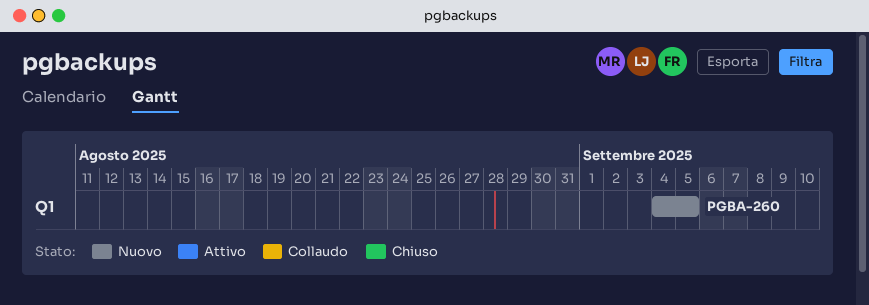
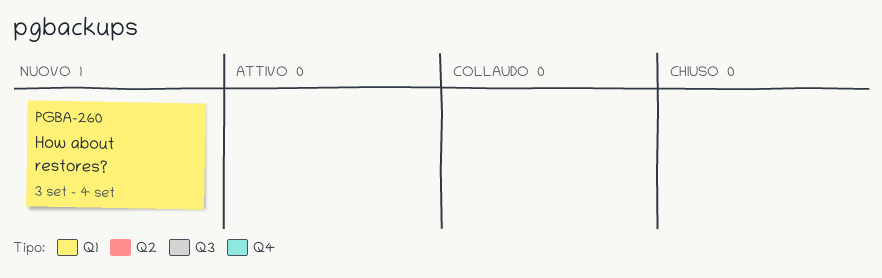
PGBA-260, start: Sep 4 -> Sep 3
PGBA-260, due: Sep 5 -> Sep 4

